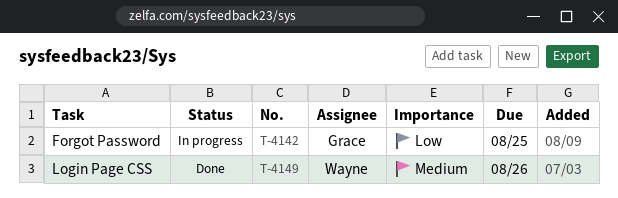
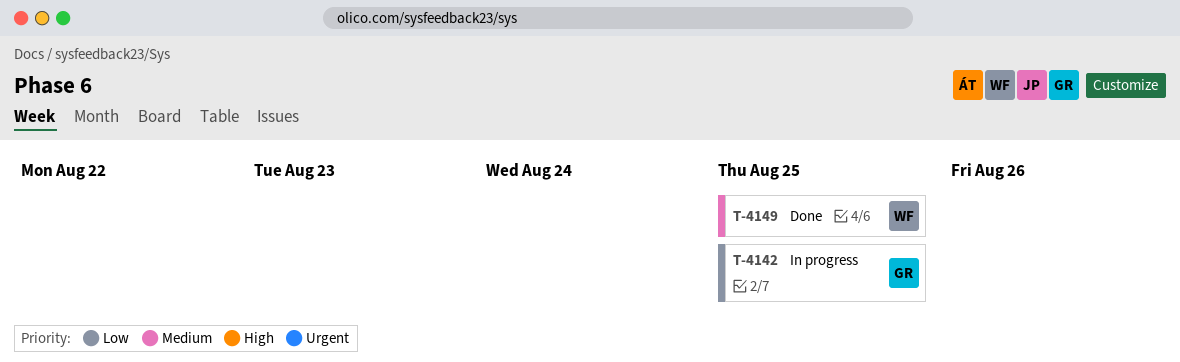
T-4149, due: Aug 26 -> Aug 25

